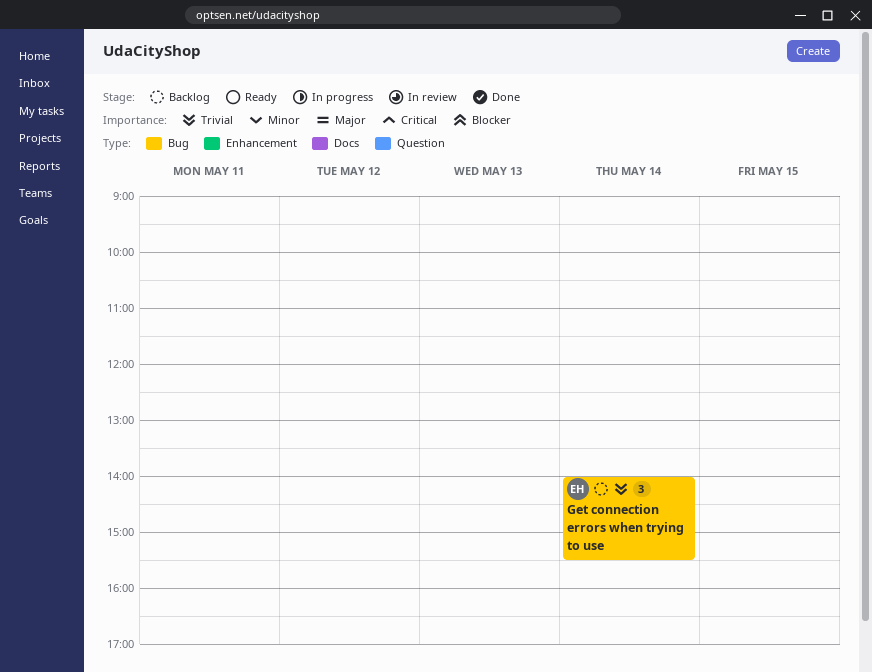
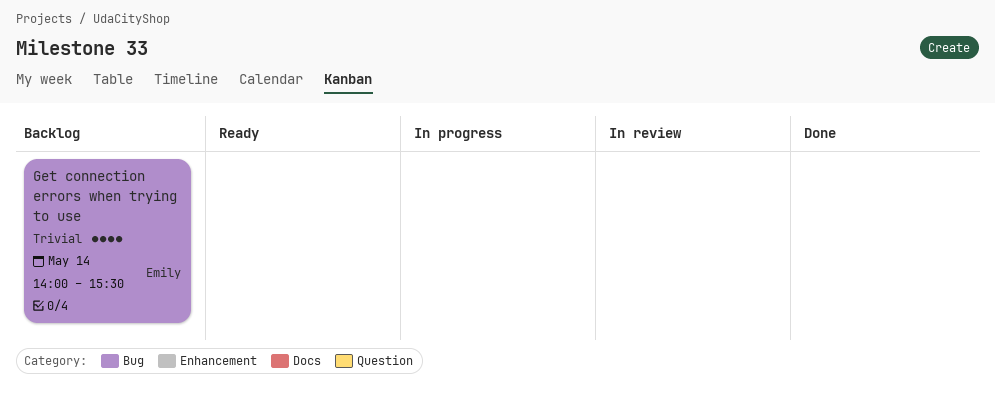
Get connection errors when trying to use, estimate: 3 -> 4

